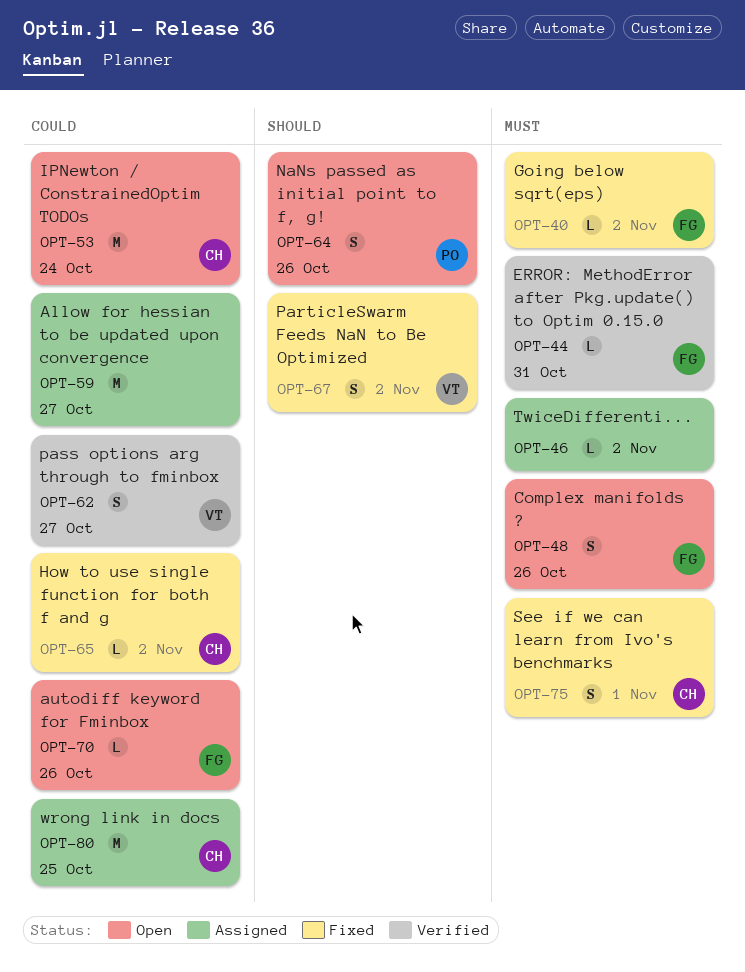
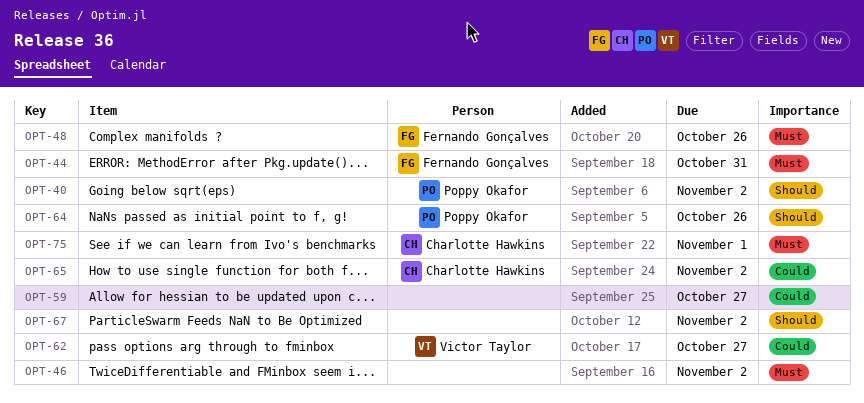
OPT-40, owner: Fernando Gonçalves -> Poppy Okafor
OPT-40, priority: Must -> Should
OPT-53: present -> none
OPT-67, owner: Victor Taylor -> none
OPT-70: present -> none
OPT-80: present -> none

